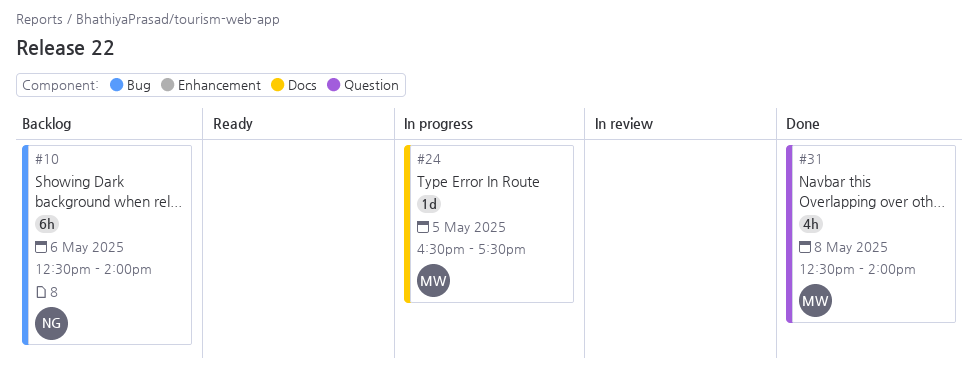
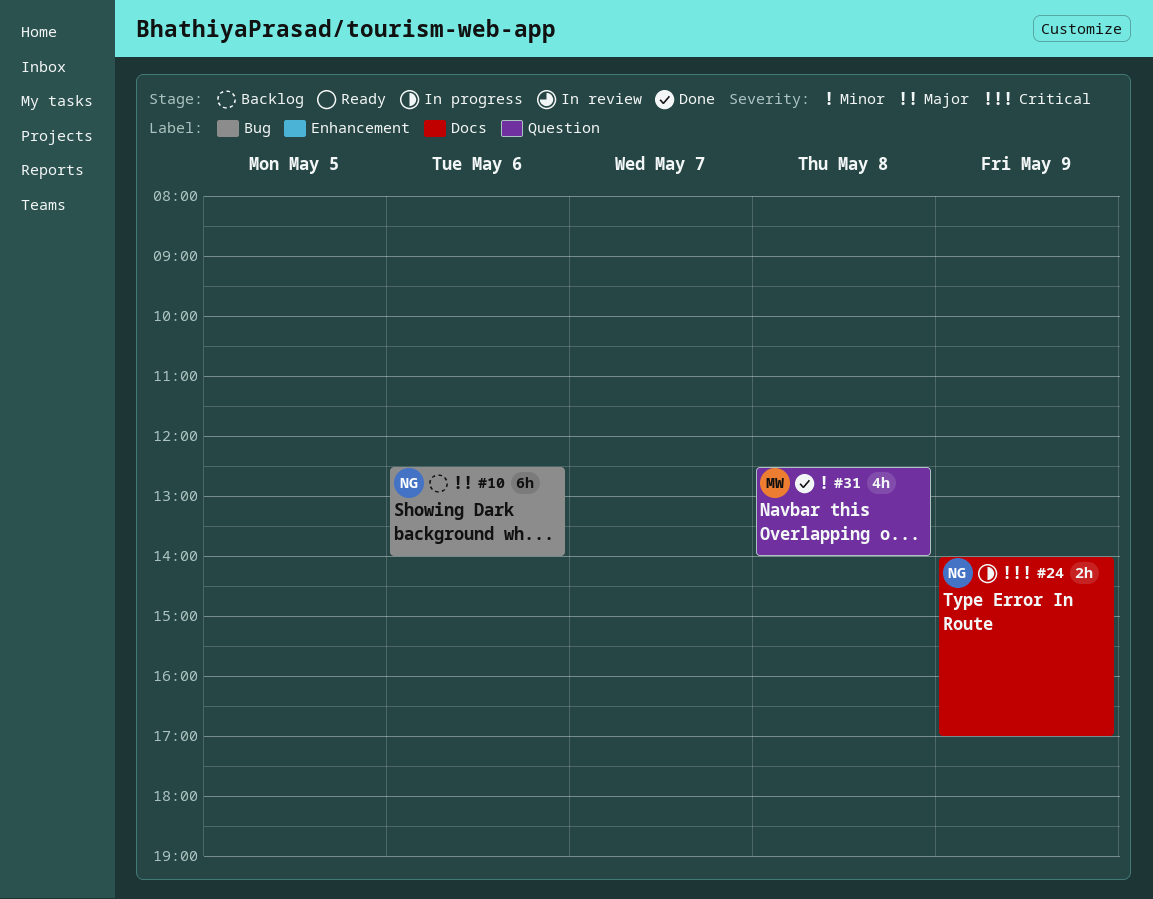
#24, owner: MW -> NG
#24, estimate: 1d -> 2h
#24, day: May 5 -> May 9
#24, begins: 16:30 -> 14:00
#24, ends: 17:30 -> 17:00

